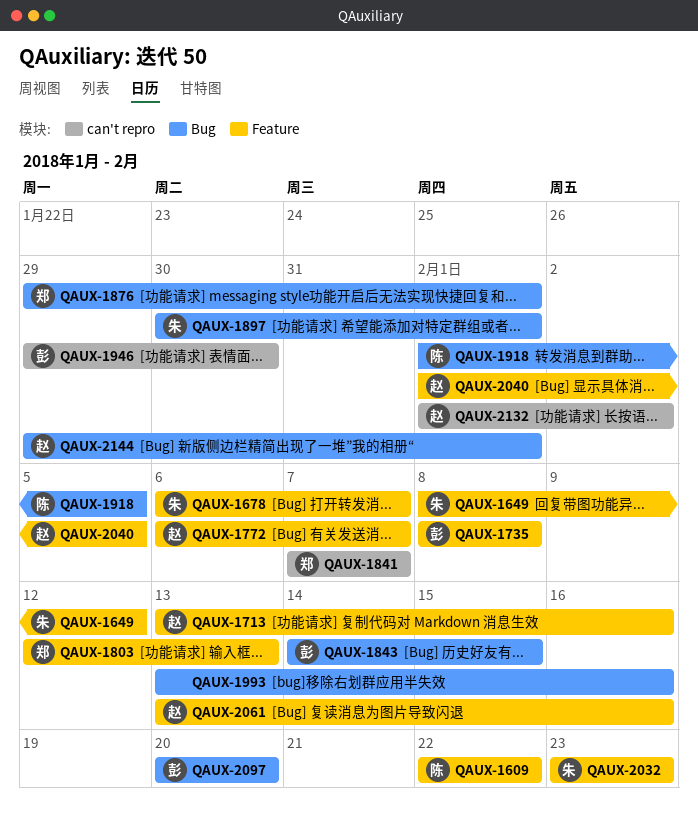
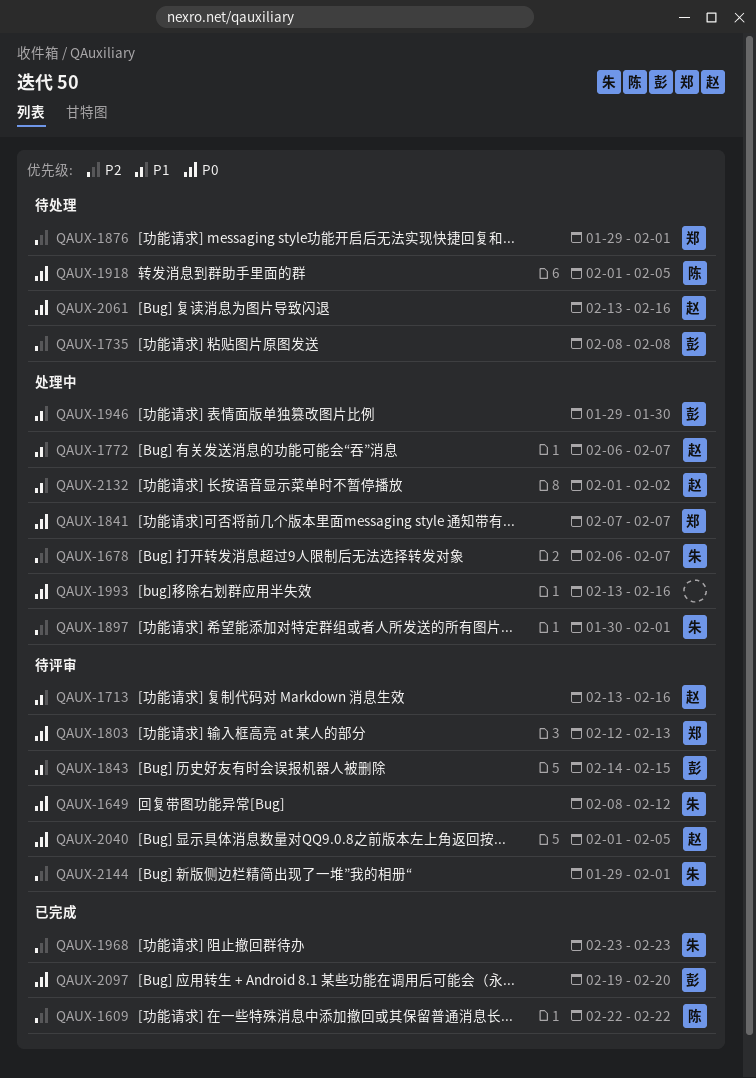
QAUX-1968: none -> present
QAUX-2032: present -> none
QAUX-2097, start: Feb 20 -> Feb 19
QAUX-2144, owner: 赵 -> 朱

